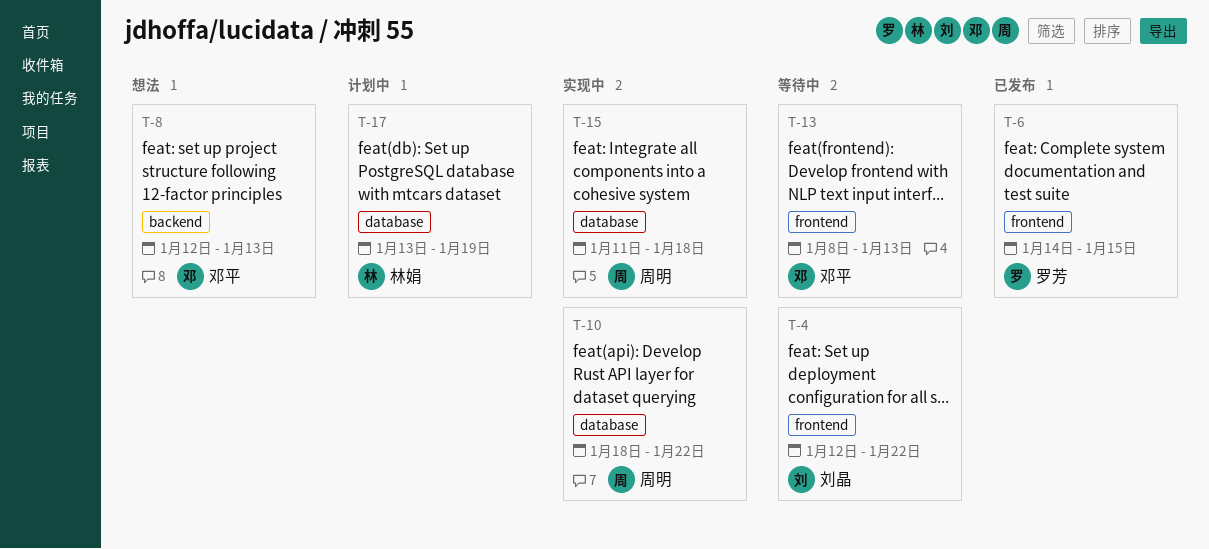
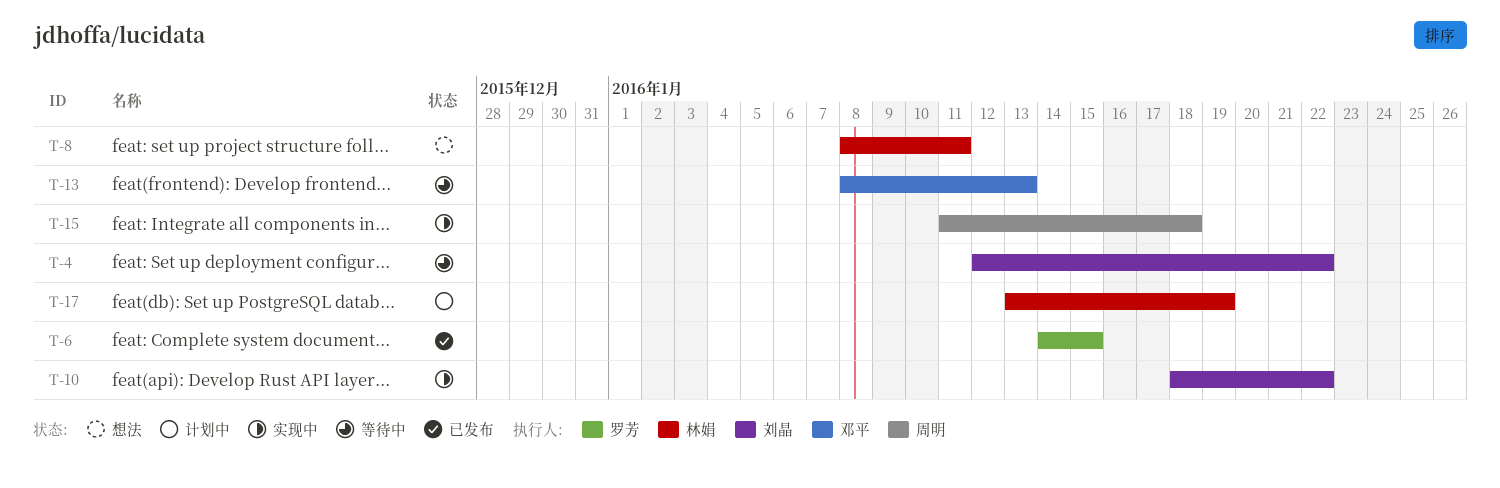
T-8, owner: 邓平 -> 林娟
T-8, start: Jan 12 -> Jan 8
T-8, due: Jan 13 -> Jan 11
T-10, owner: 周明 -> 刘晶

